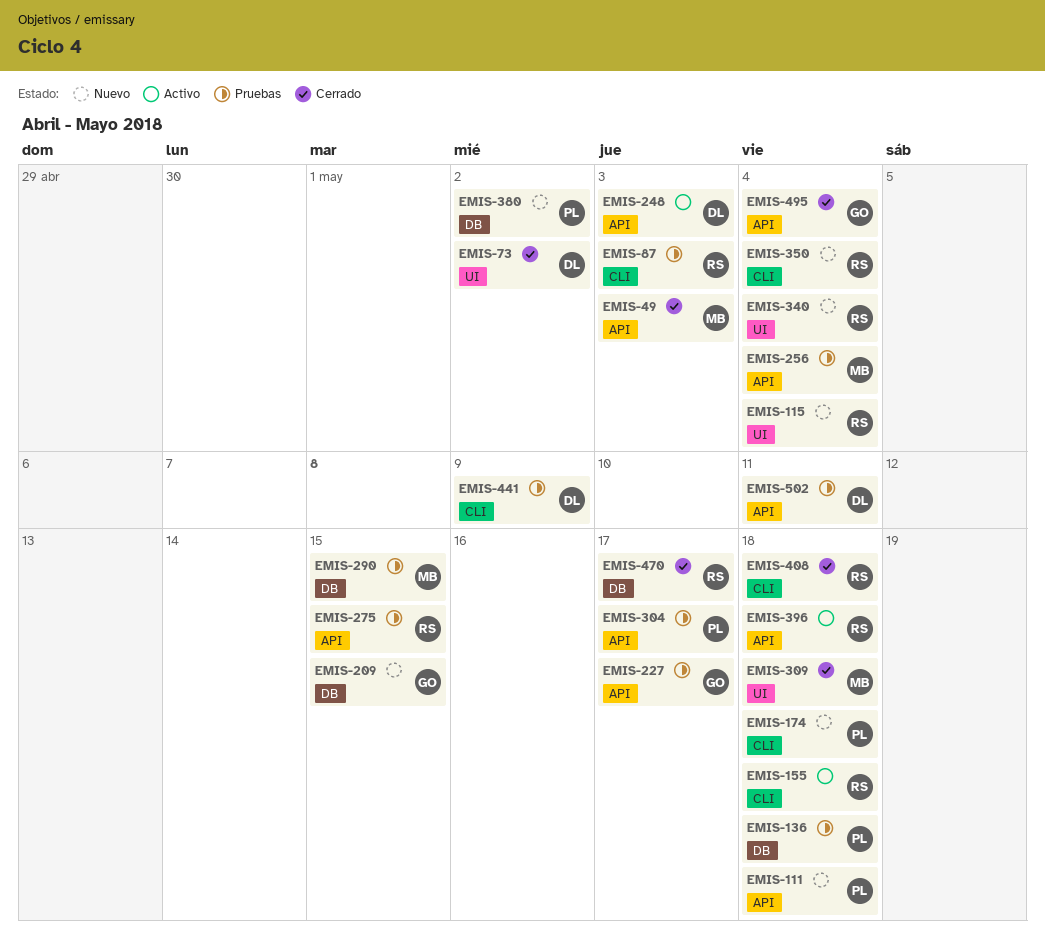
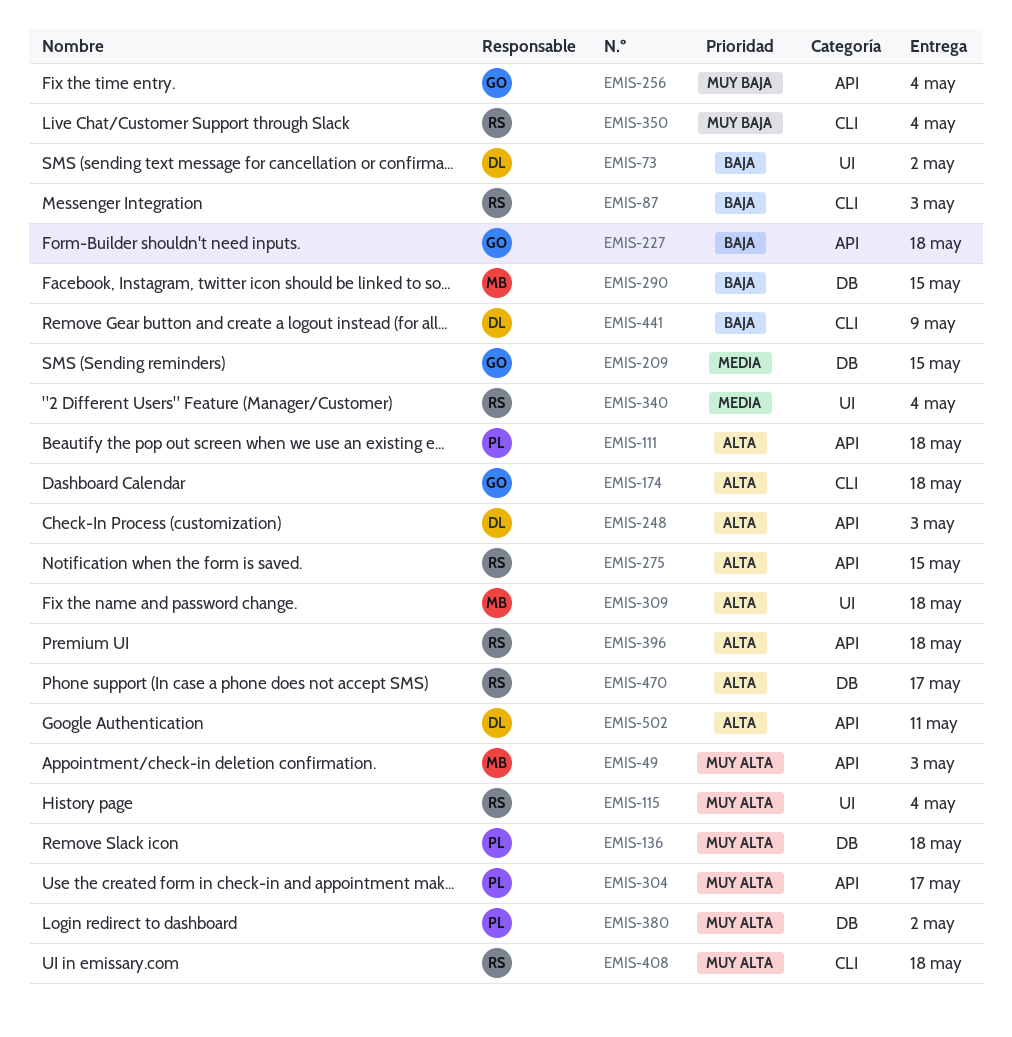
EMIS-155: present -> none
EMIS-174, owner: PL -> GO
EMIS-227, due: May 17 -> May 18
EMIS-256, owner: MB -> GO
EMIS-495: present -> none

